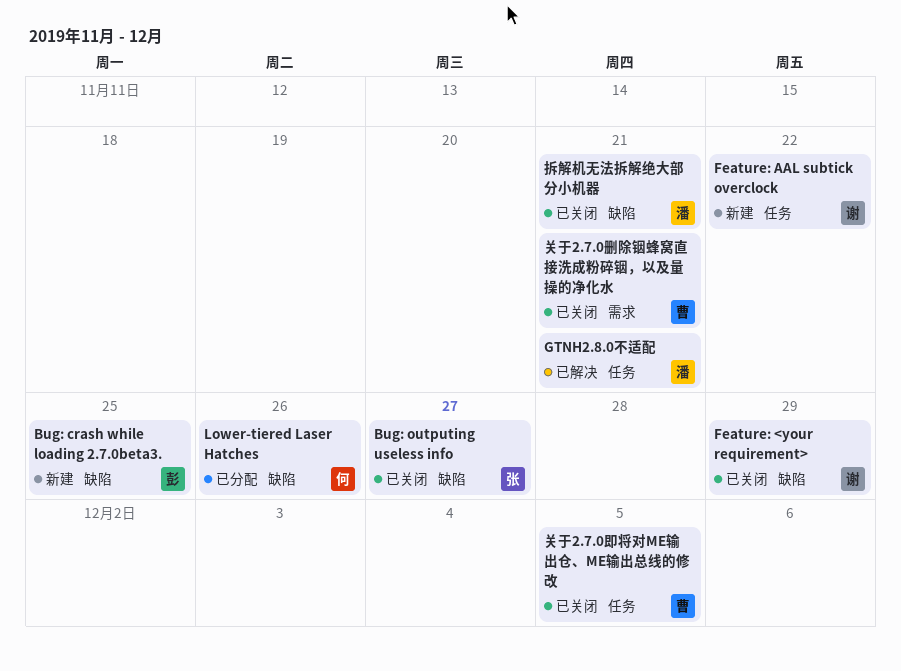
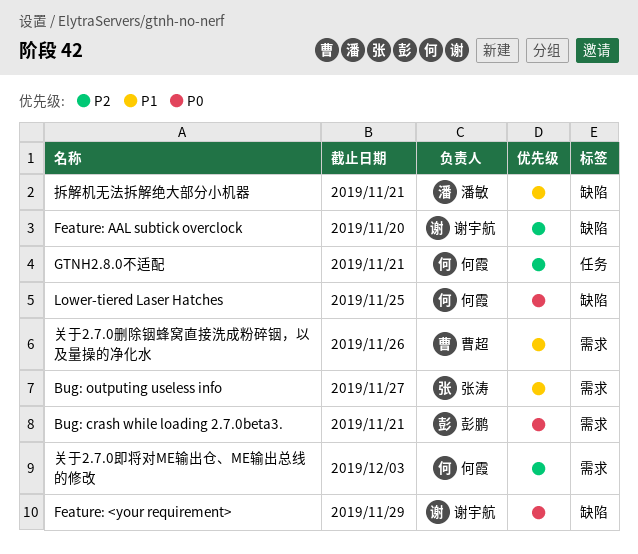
Bug: crash while loading 2.7.0beta3., label: 缺陷 -> 需求
Bug: crash while loading 2.7.0beta3., due: Nov 25 -> Nov 21
Bug: outputing useless info, label: 缺陷 -> 需求
Feature: AAL subtick overclock, label: 任务 -> 缺陷
Feature: AAL subtick overclock, due: Nov 22 -> Nov 20
GTNH2.8.0不适配, owner: 潘敏 -> 何霞
Lower-tiered Laser Hatches, due: Nov 26 -> Nov 25
关于2.7.0删除铟蜂窝直接洗成粉碎铟，以及量操的净化水, due: Nov 21 -> Nov 26
关于2.7.0即将对ME输出仓、ME输出总线的修改, owner: 曹超 -> 何霞
关于2.7.0即将对ME输出仓、ME输出总线的修改, label: 任务 -> 需求
关于2.7.0即将对ME输出仓、ME输出总线的修改, due: Dec 5 -> Dec 3

